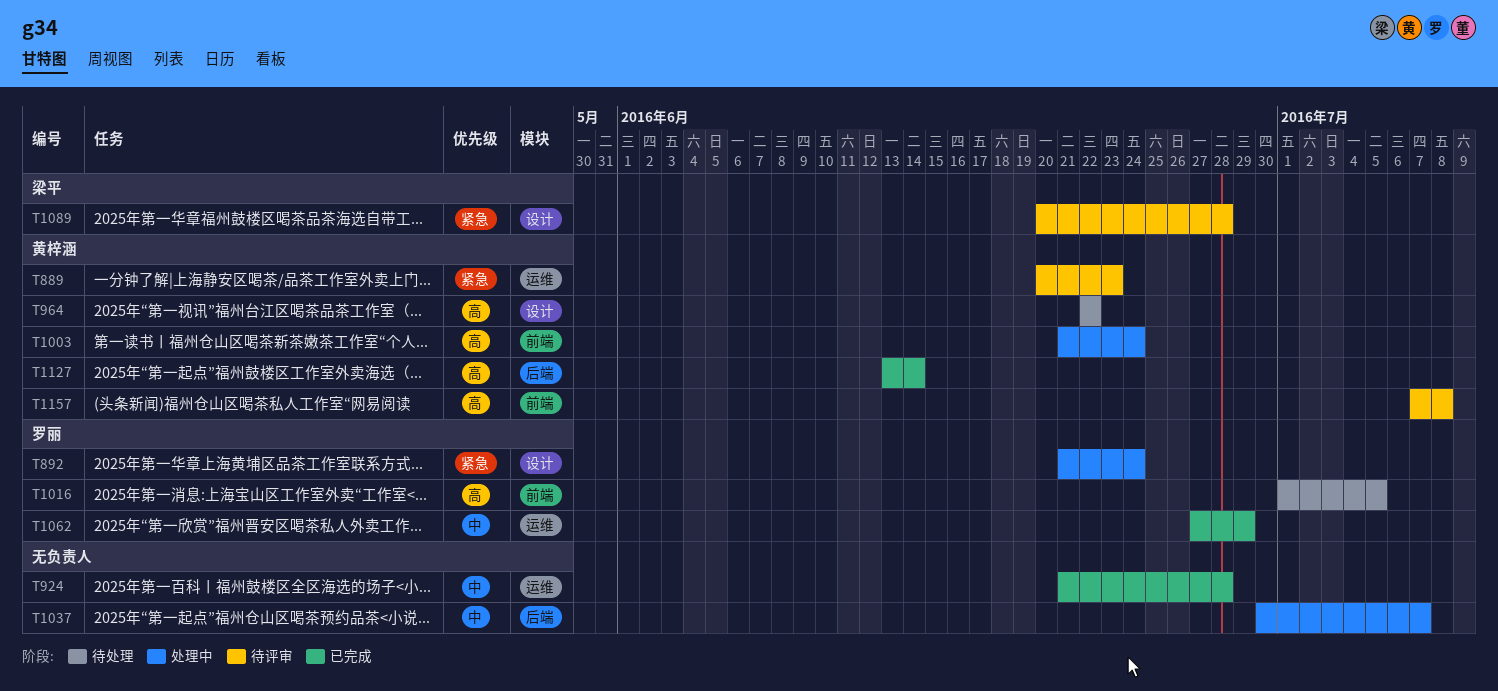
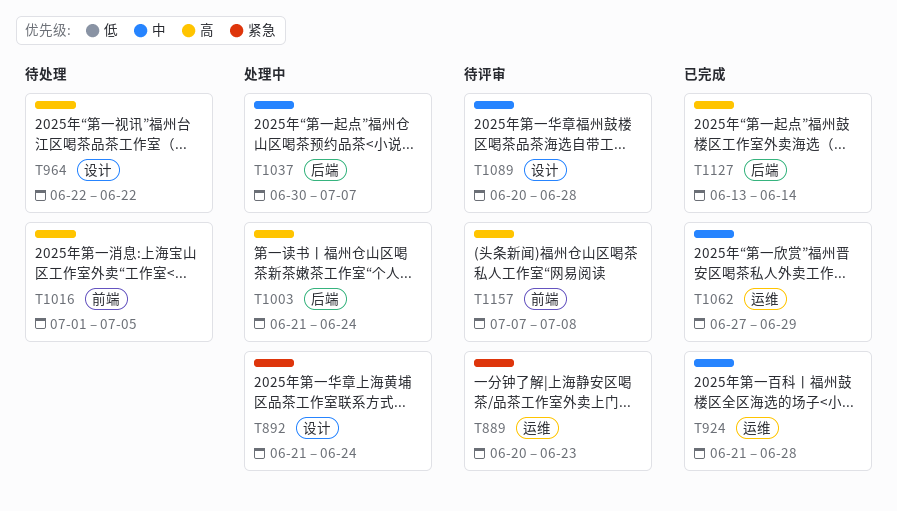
T1003, label: 前端 -> 后端
T1089, priority: 紧急 -> 中

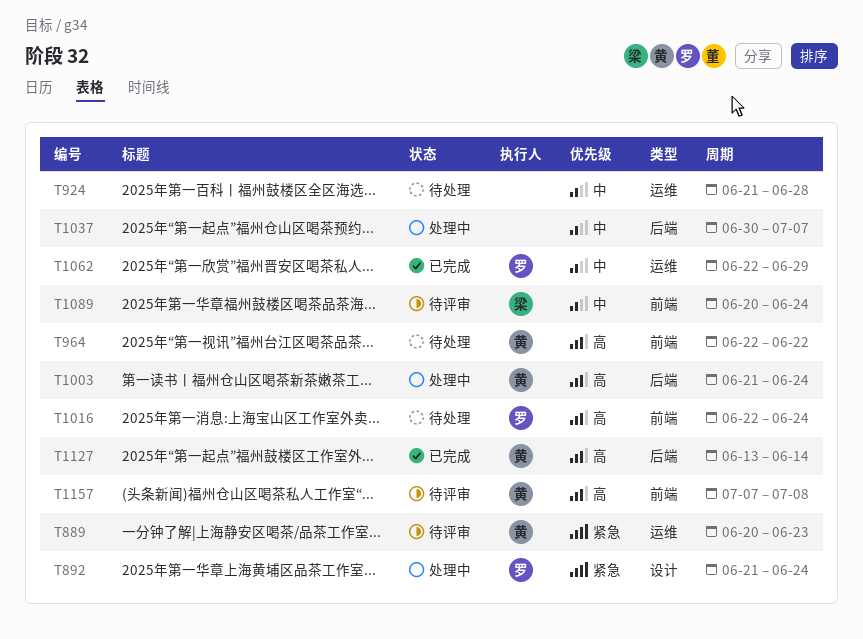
T924, status: 已完成 -> 待处理
T964, label: 设计 -> 前端
T1016, start: Jul 1 -> Jun 22
T1016, due: Jul 5 -> Jun 24
T1062, start: Jun 27 -> Jun 22
T1089, label: 设计 -> 前端
T1089, due: Jun 28 -> Jun 24

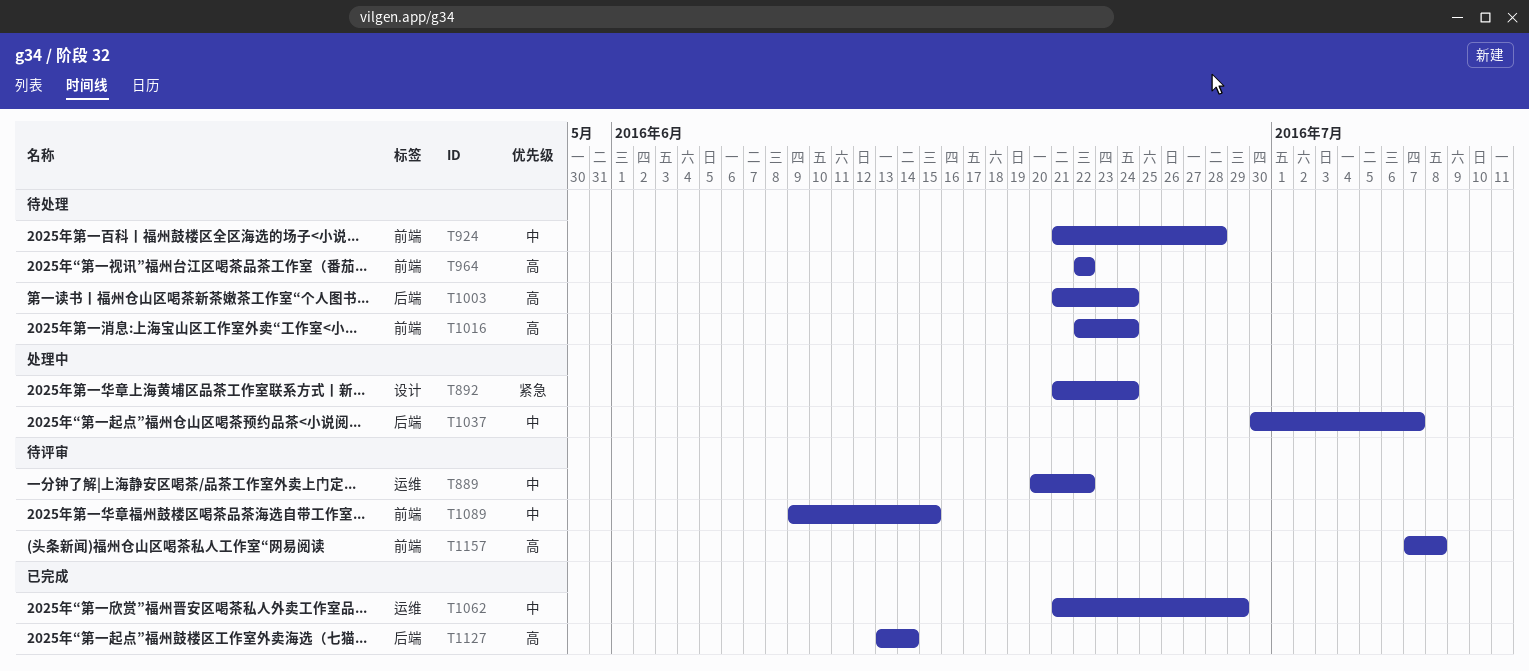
T889, priority: 紧急 -> 中
T889, due: Jun 23 -> Jun 22
T924, label: 运维 -> 前端
T1003, status: 处理中 -> 待处理
T1062, start: Jun 22 -> Jun 21
T1089, start: Jun 20 -> Jun 9
T1089, due: Jun 24 -> Jun 15

